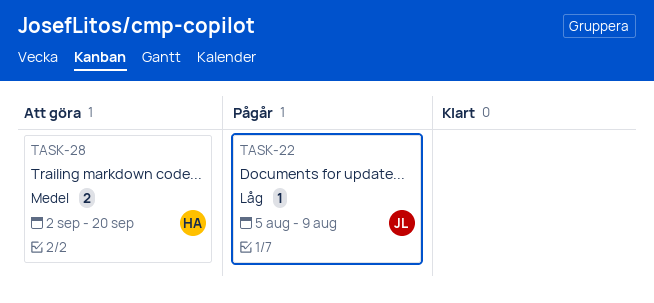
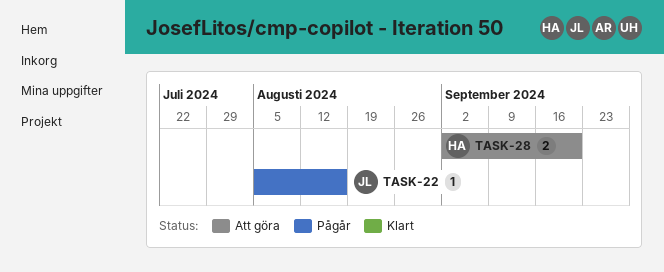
TASK-22, due: Aug 9 -> Aug 16

